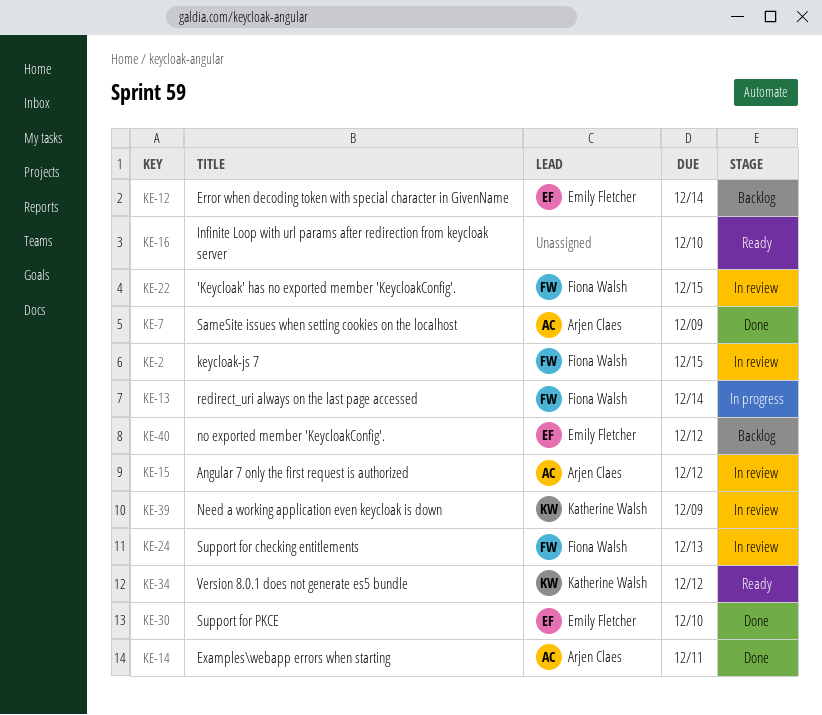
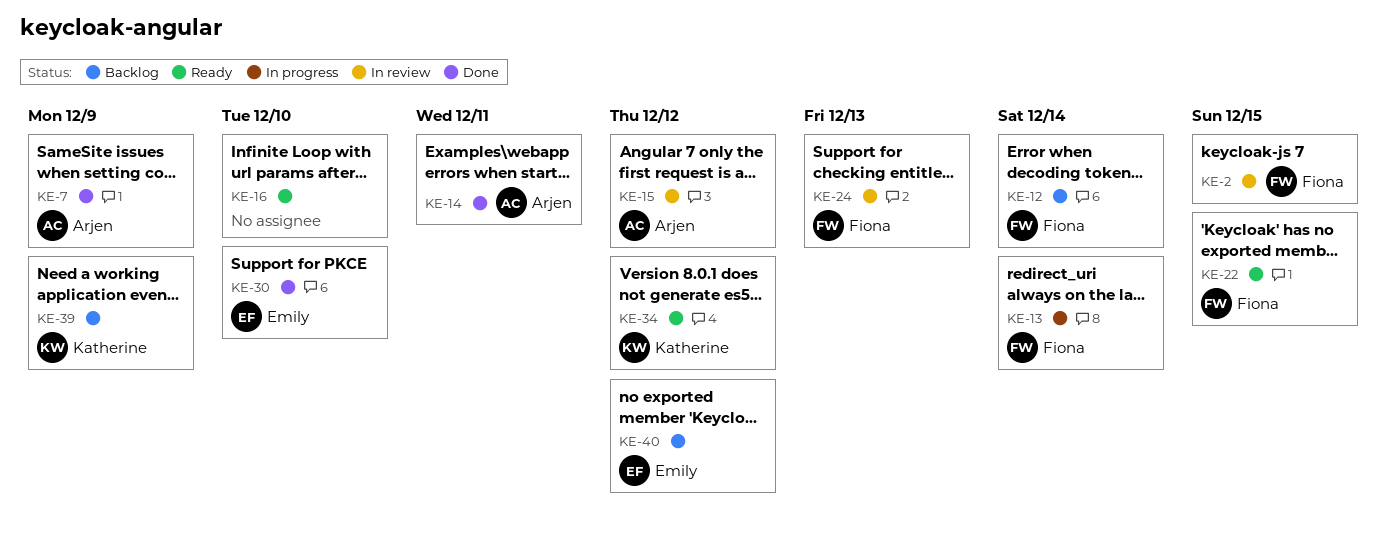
KE-12, owner: Emily Fletcher -> Fiona Walsh
KE-22, status: In review -> Ready
KE-39, status: In review -> Backlog

